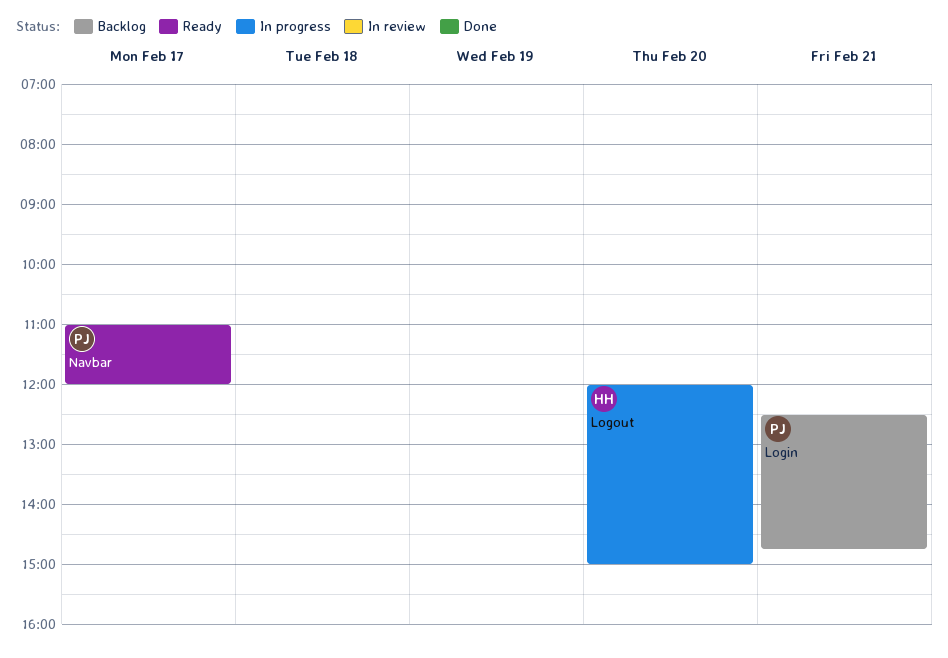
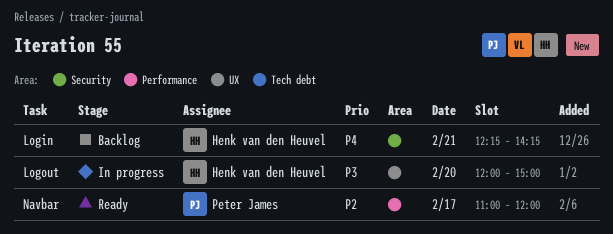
Login, owner: Peter James -> Henk van den Heuvel
Login, begins: 12:30 -> 12:15
Login, ends: 14:45 -> 14:15

